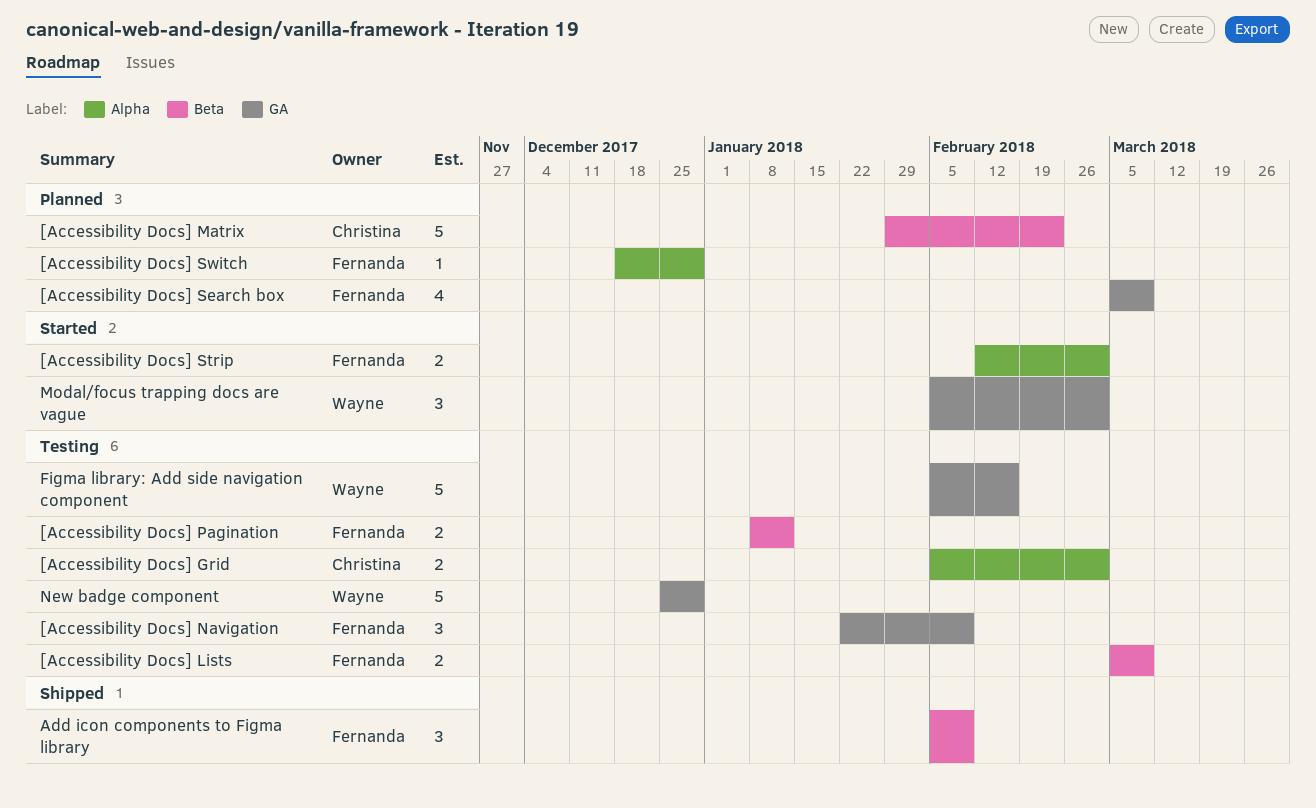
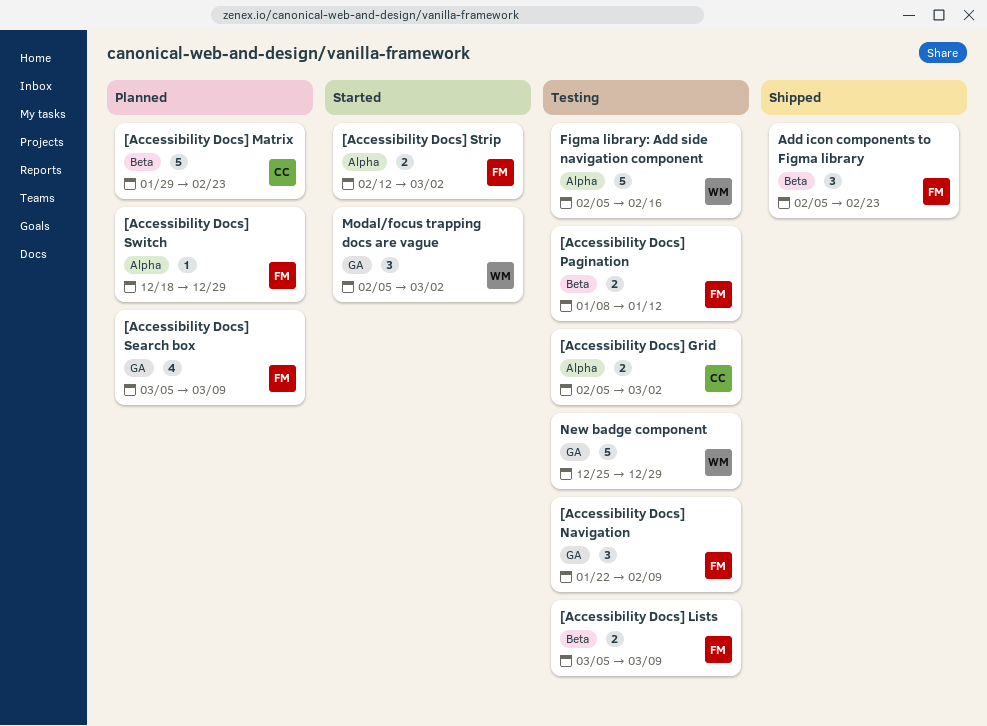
Add icon components to Figma library, due: Feb 9 -> Feb 23
Figma library: Add side navigation component, label: GA -> Alpha

